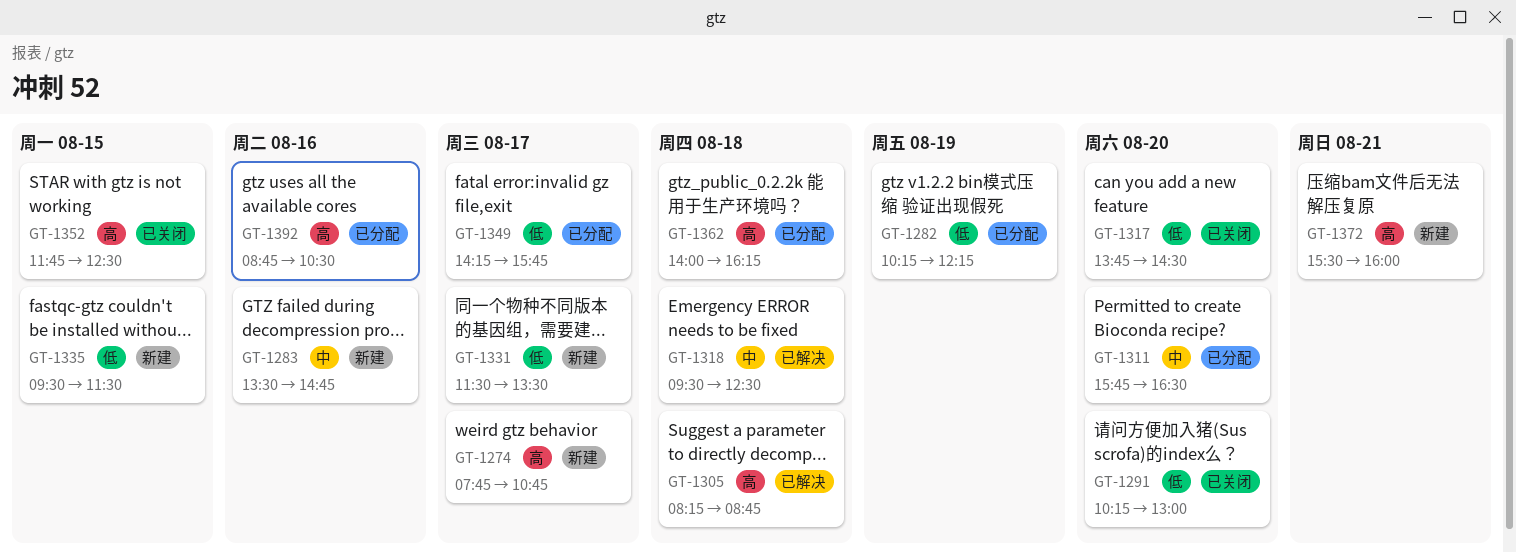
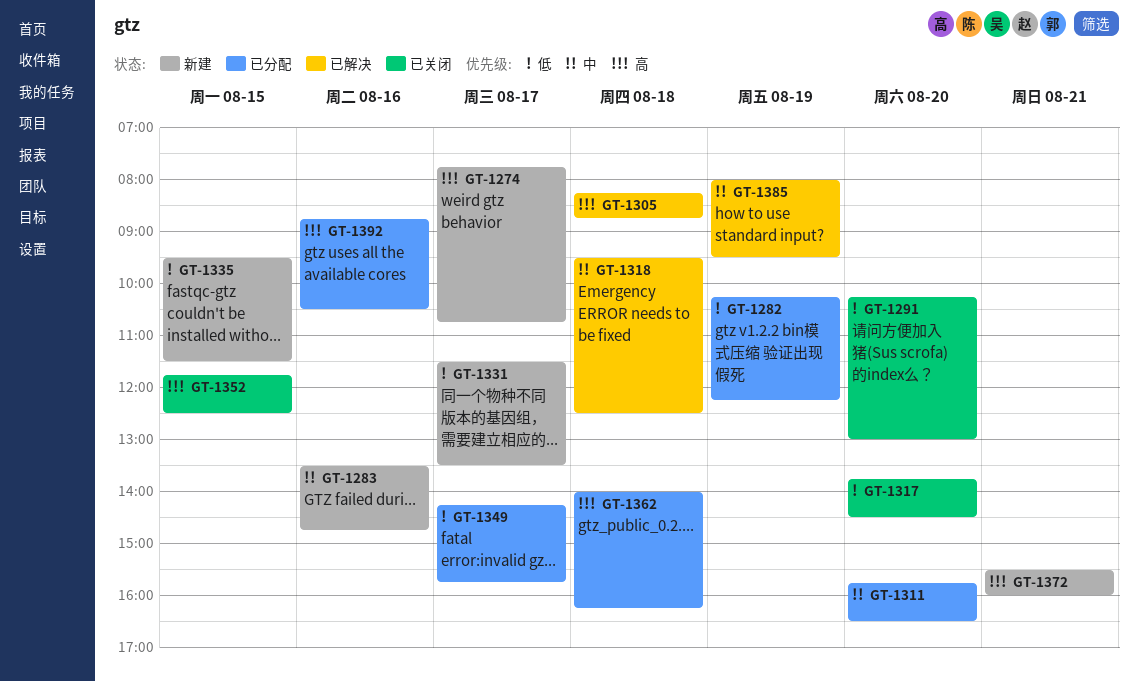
GT-1385: none -> present

